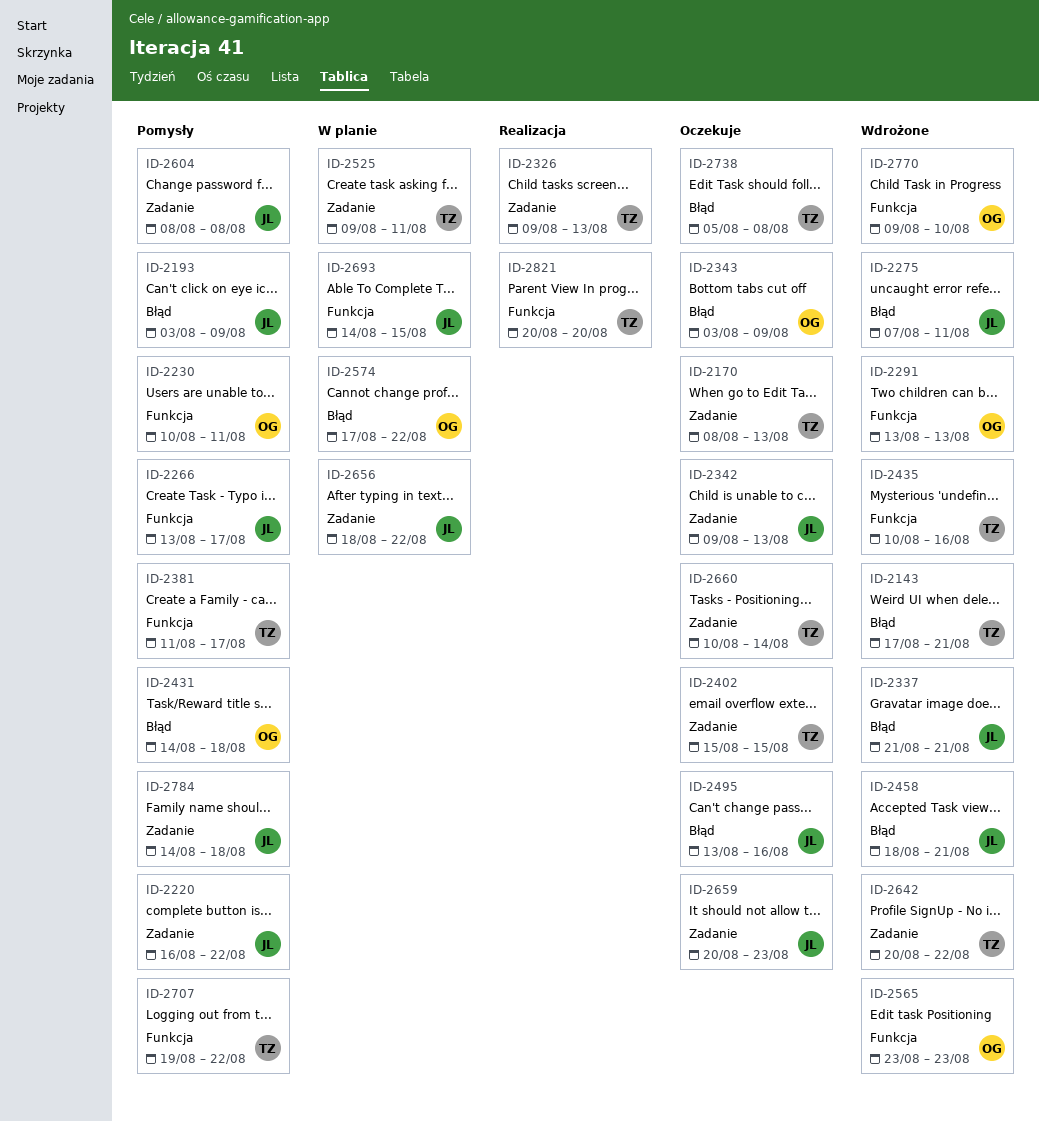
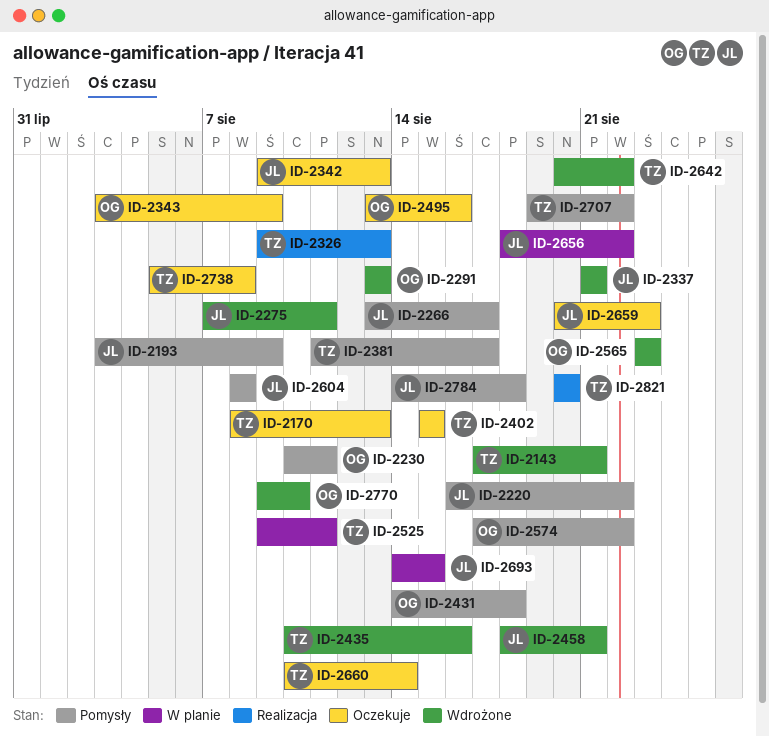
ID-2495, owner: JL -> OG
ID-2574, status: W planie -> Pomysły

